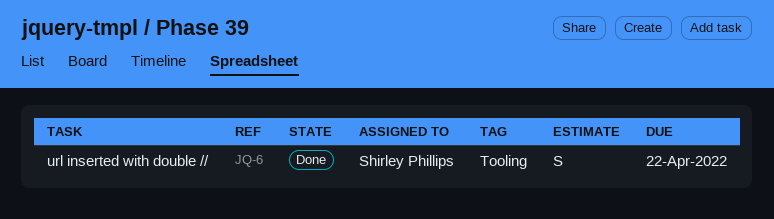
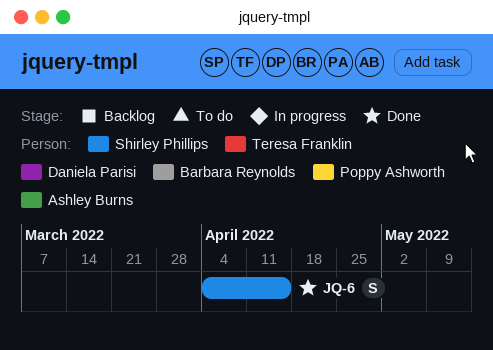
JQ-6, due: Apr 22 -> Apr 15

